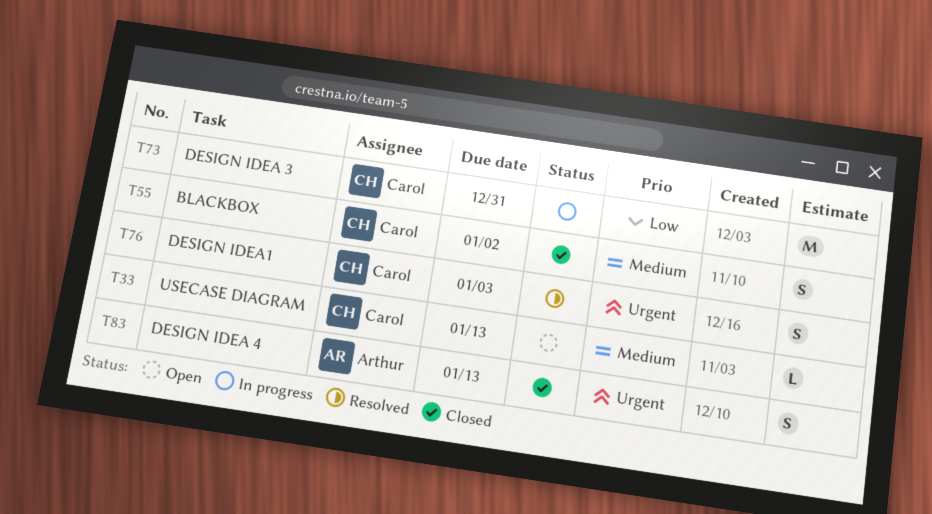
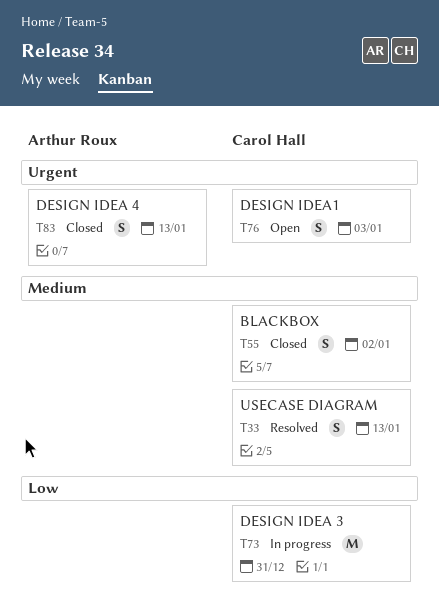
T33, status: Open -> Resolved
T33, estimate: L -> S
T76, status: Resolved -> Open

